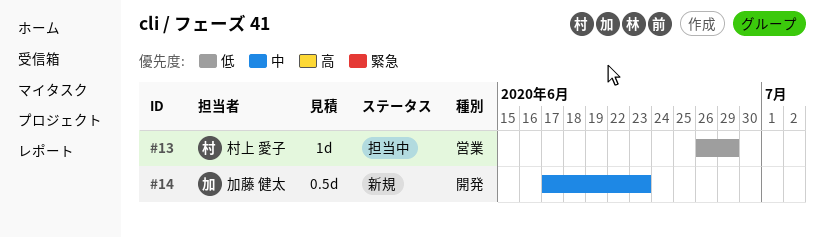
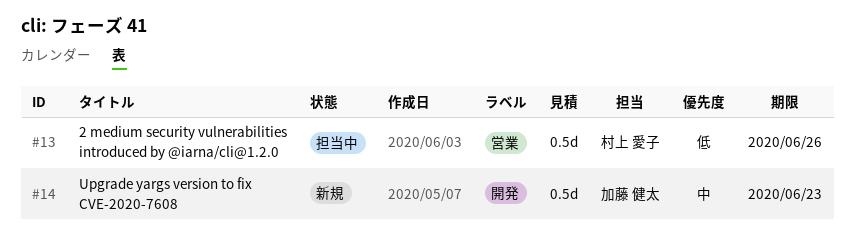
#13, estimate: 1d -> 0.5d
#13, due: Jun 29 -> Jun 26

